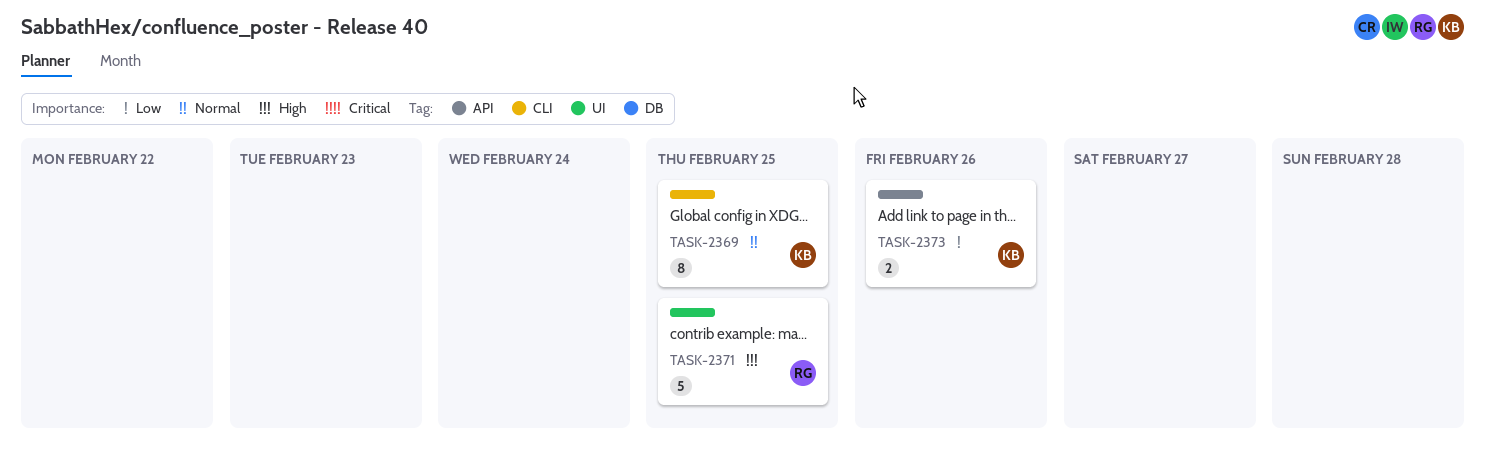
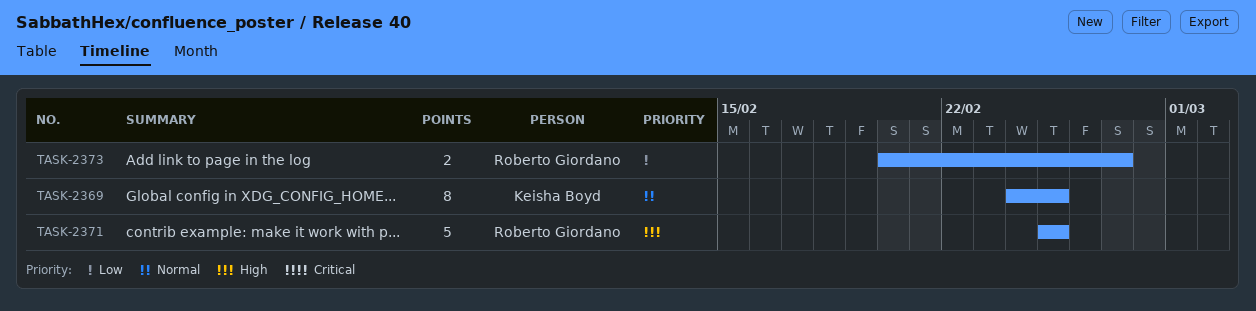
TASK-2373, owner: Keisha Boyd -> Roberto Giordano
TASK-2373, due: Feb 26 -> Feb 27

